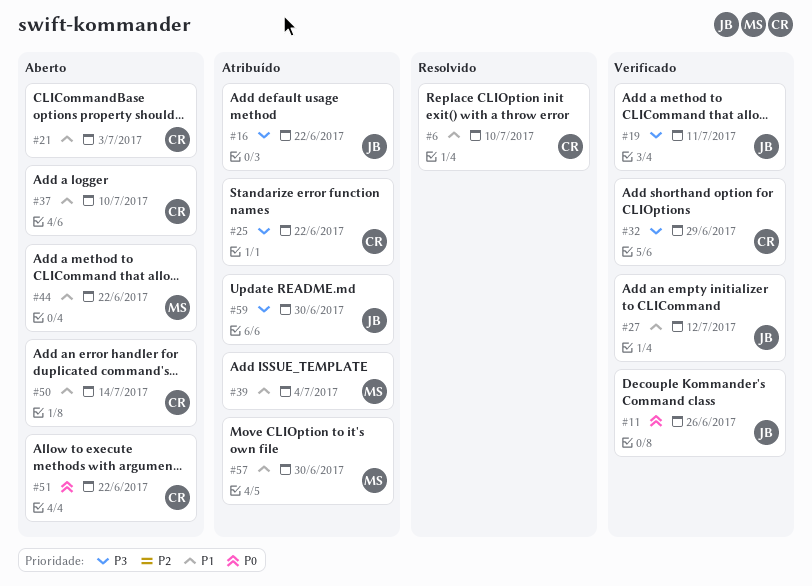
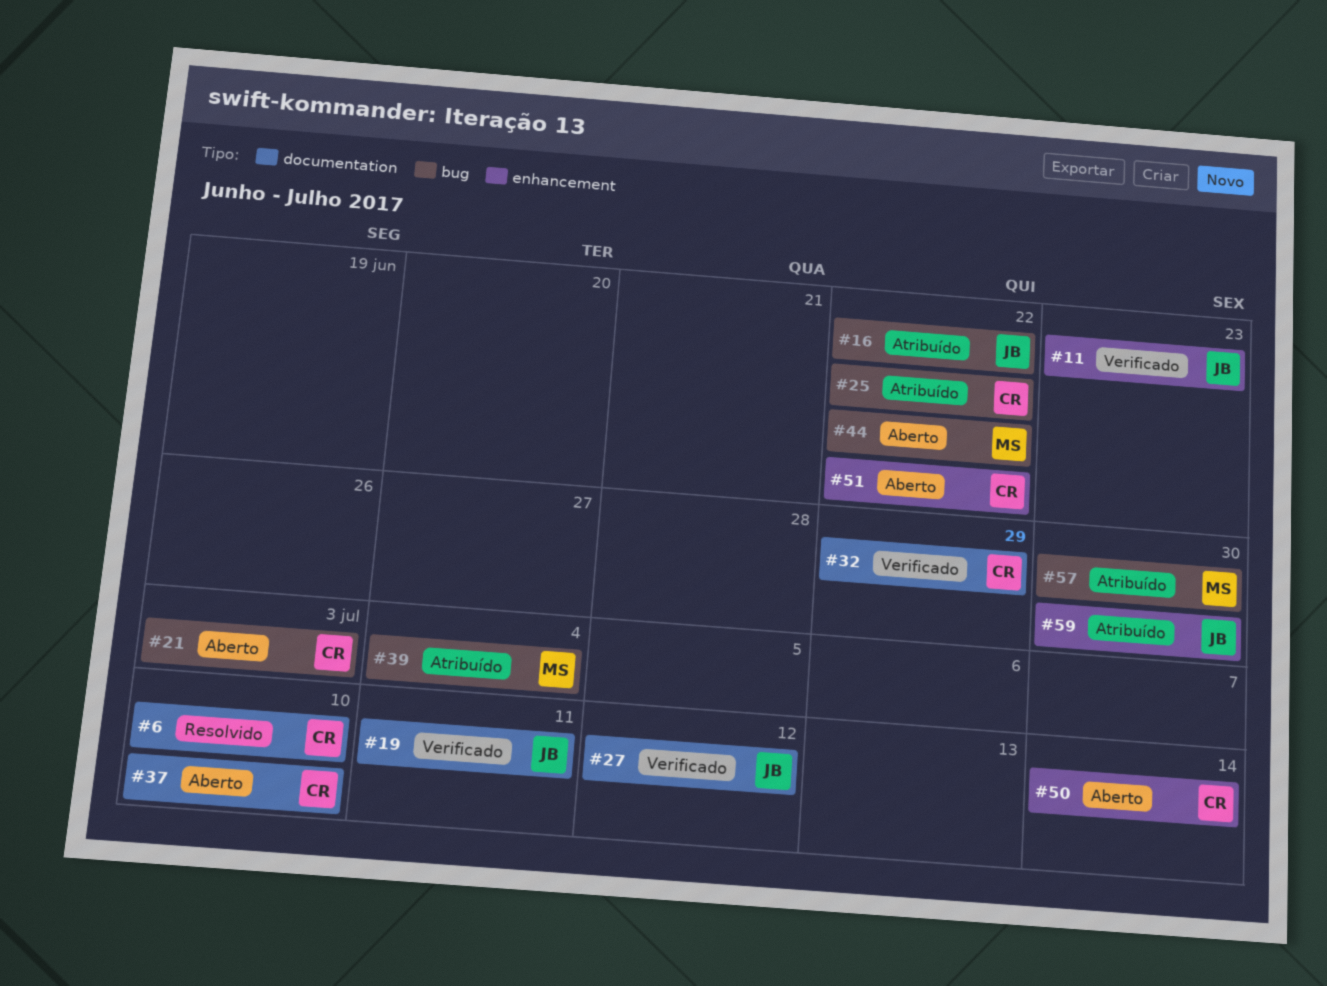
#11, due: Jun 26 -> Jun 23

